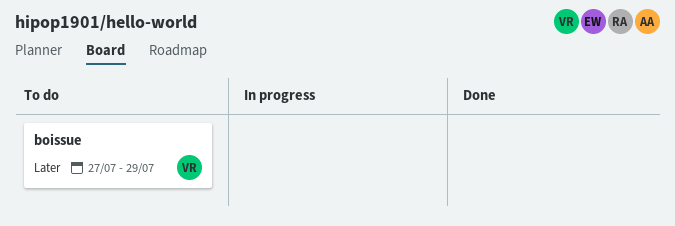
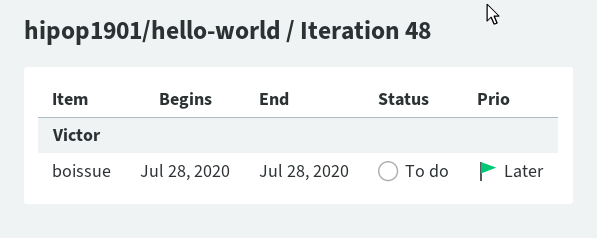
boissue, start: Jul 27 -> Jul 28
boissue, due: Jul 29 -> Jul 28

